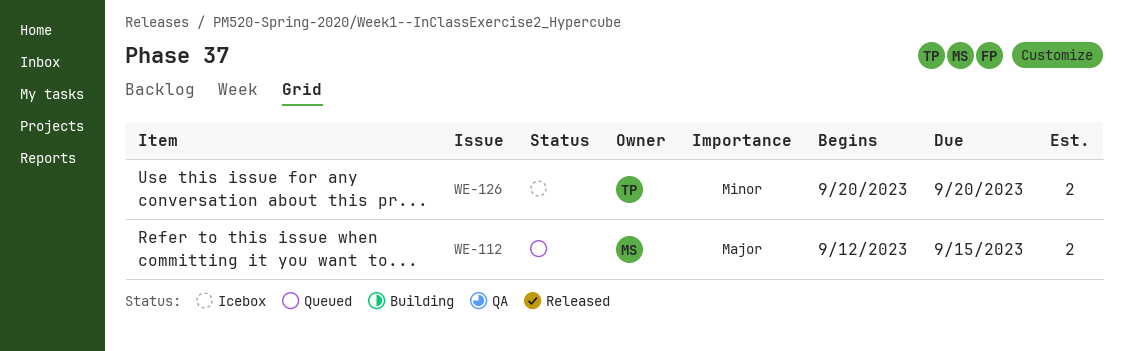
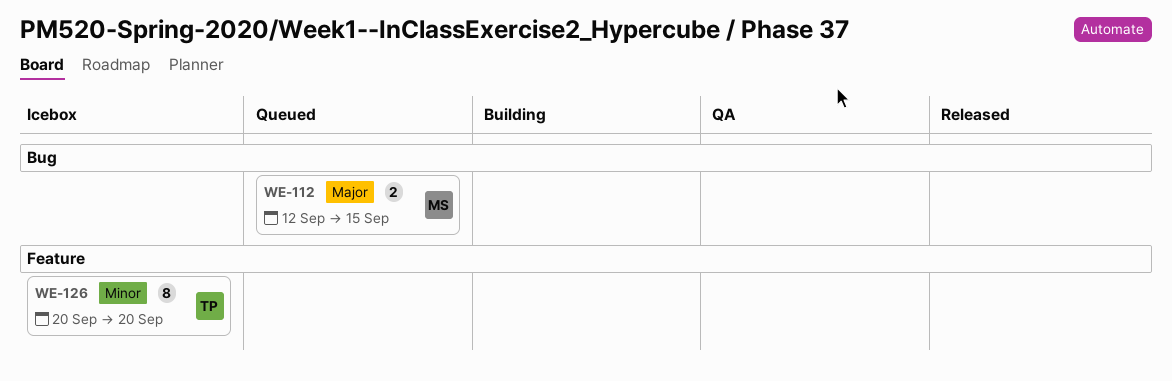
WE-126, estimate: 2 -> 8

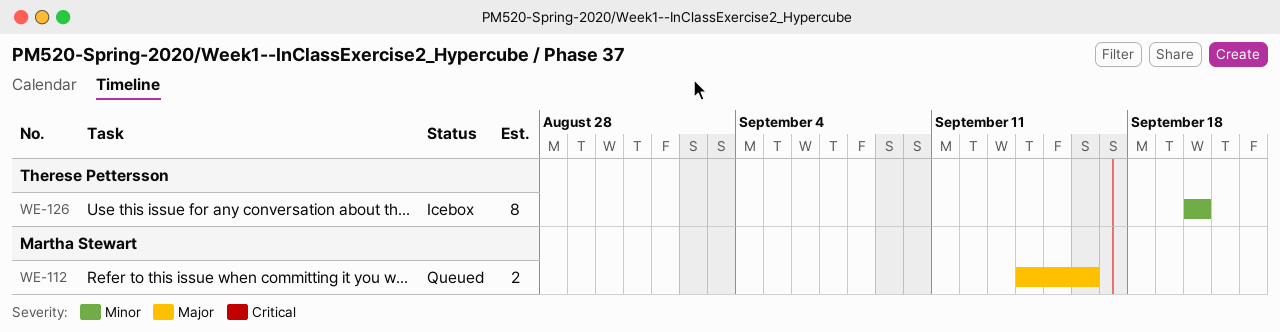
WE-112, start: Sep 12 -> Sep 14
WE-112, due: Sep 15 -> Sep 16

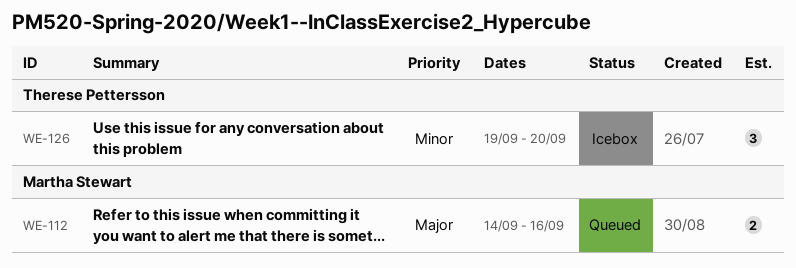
WE-126, estimate: 8 -> 3
WE-126, start: Sep 20 -> Sep 19

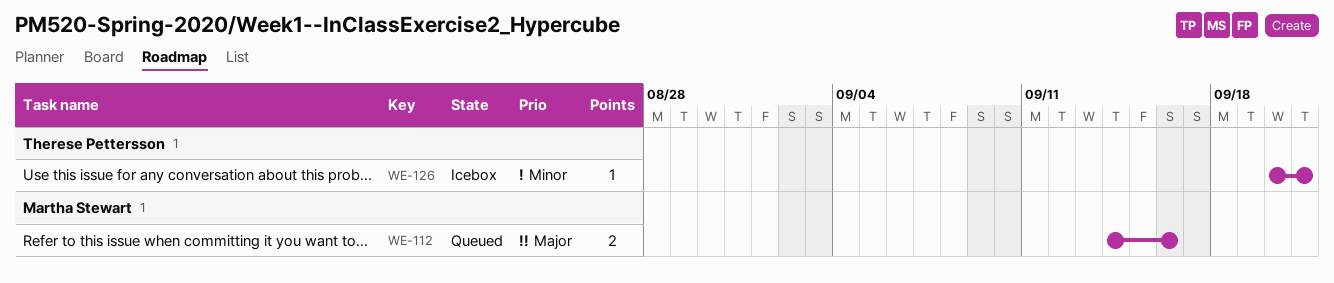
WE-126, estimate: 3 -> 1
WE-126, start: Sep 19 -> Sep 20
WE-126, due: Sep 20 -> Sep 21

